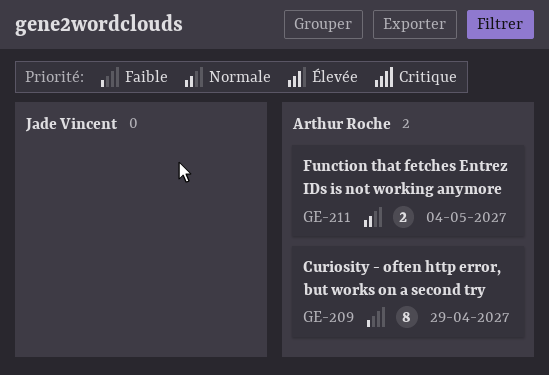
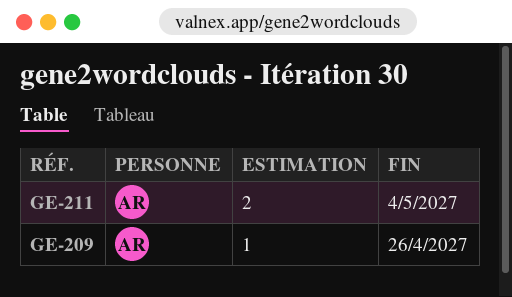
GE-209, estimate: 8 -> 1
GE-209, due: Apr 29 -> Apr 26

